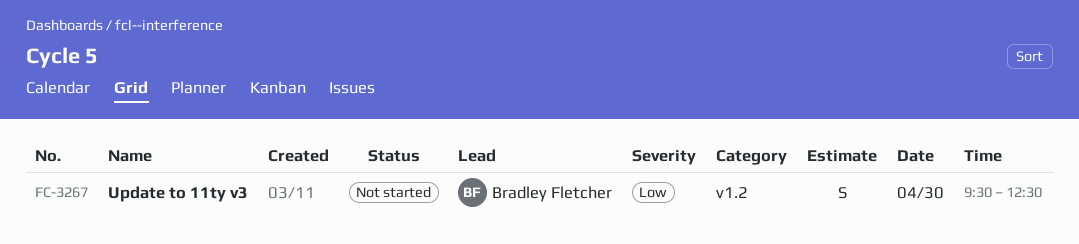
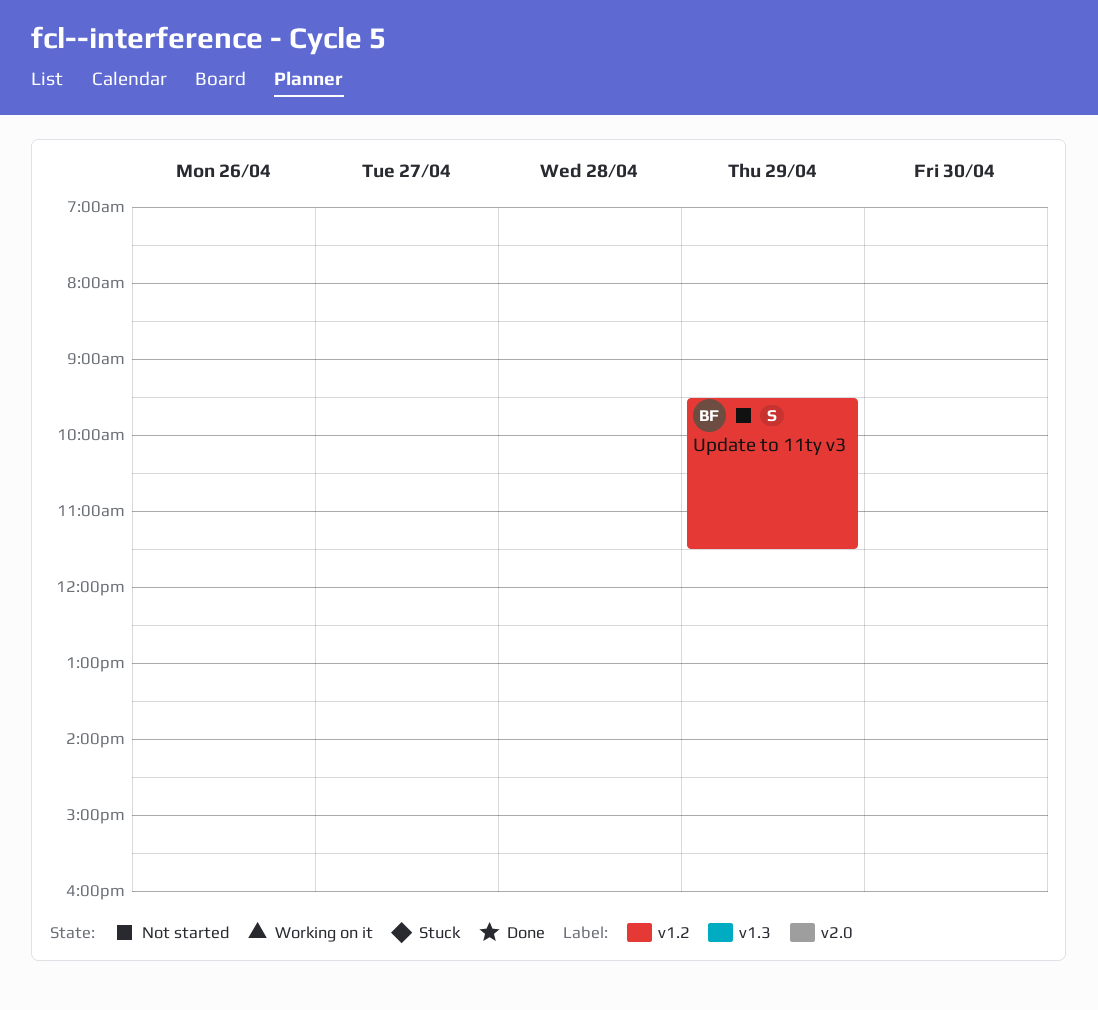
Update to 11ty v3, day: Apr 30 -> Apr 29
Update to 11ty v3, ends: 12:30 -> 11:30

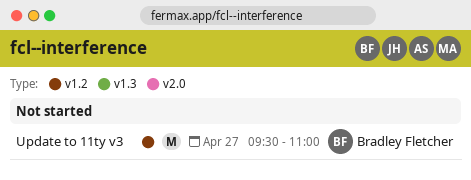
Update to 11ty v3, estimate: S -> M
Update to 11ty v3, day: Apr 29 -> Apr 27
Update to 11ty v3, ends: 11:30 -> 11:00

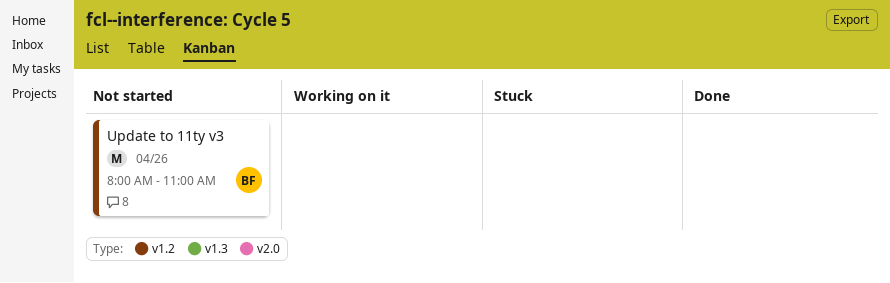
Update to 11ty v3, day: Apr 27 -> Apr 26
Update to 11ty v3, begins: 09:30 -> 08:00

